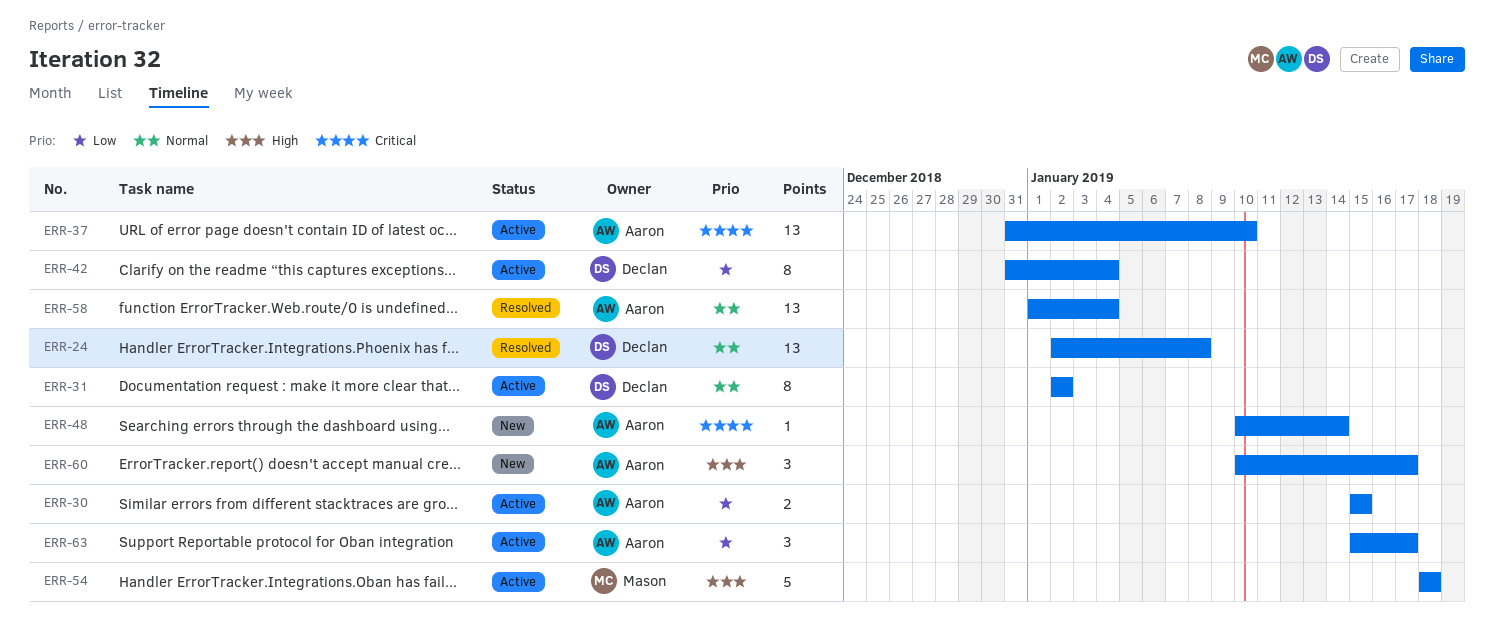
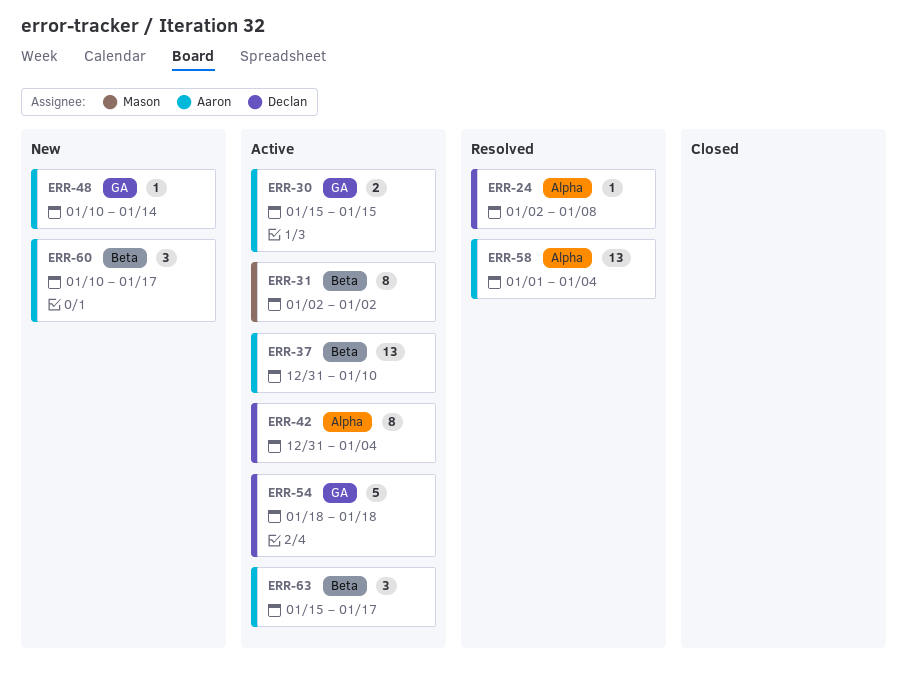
ERR-24, estimate: 13 -> 1
ERR-31, owner: Declan -> Mason
ERR-54, owner: Mason -> Declan

